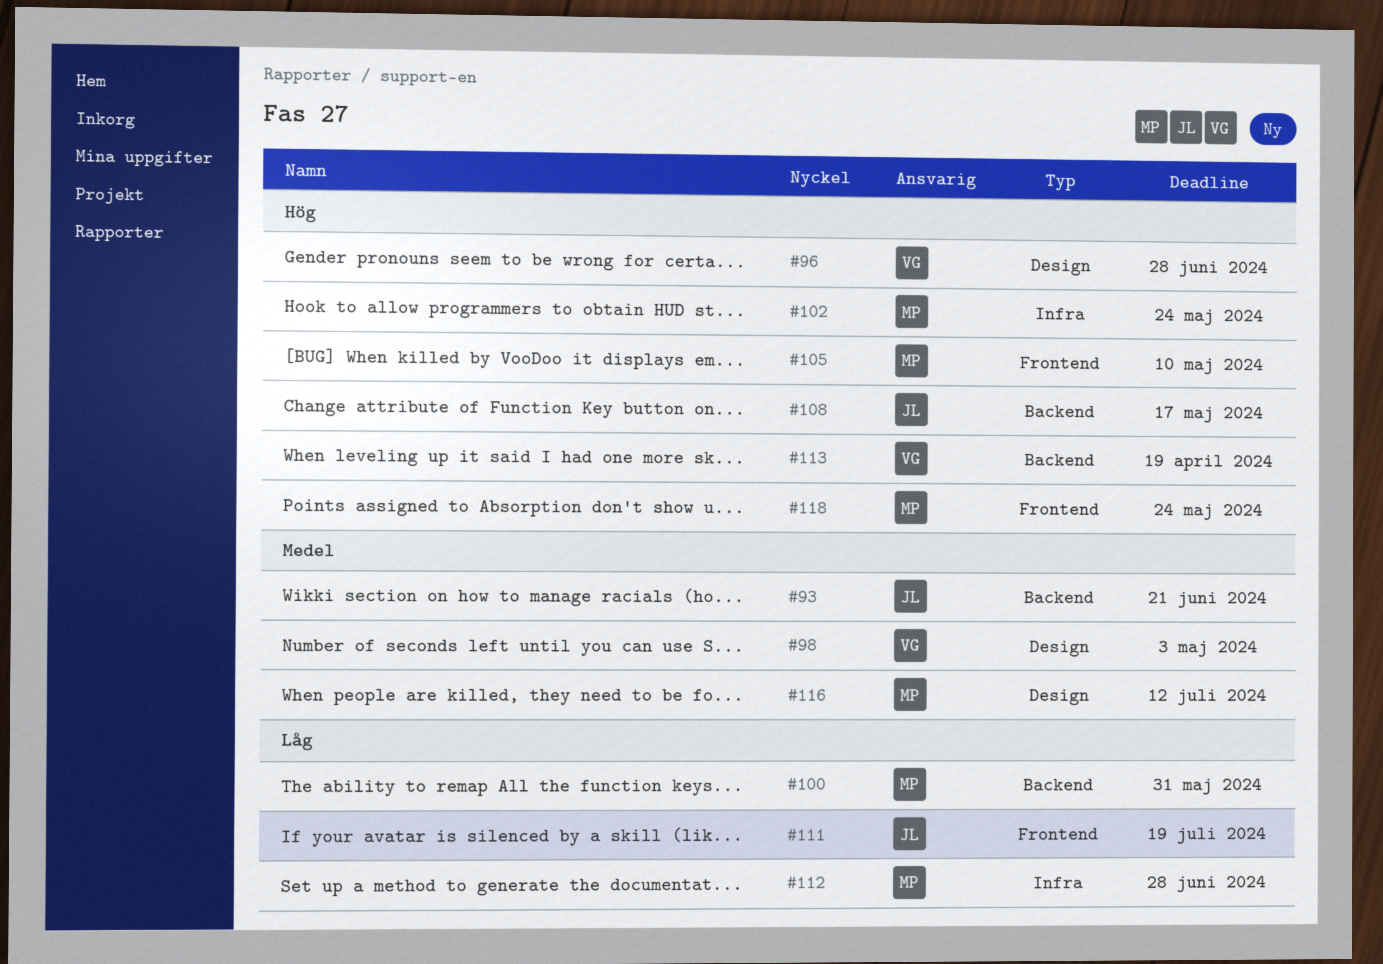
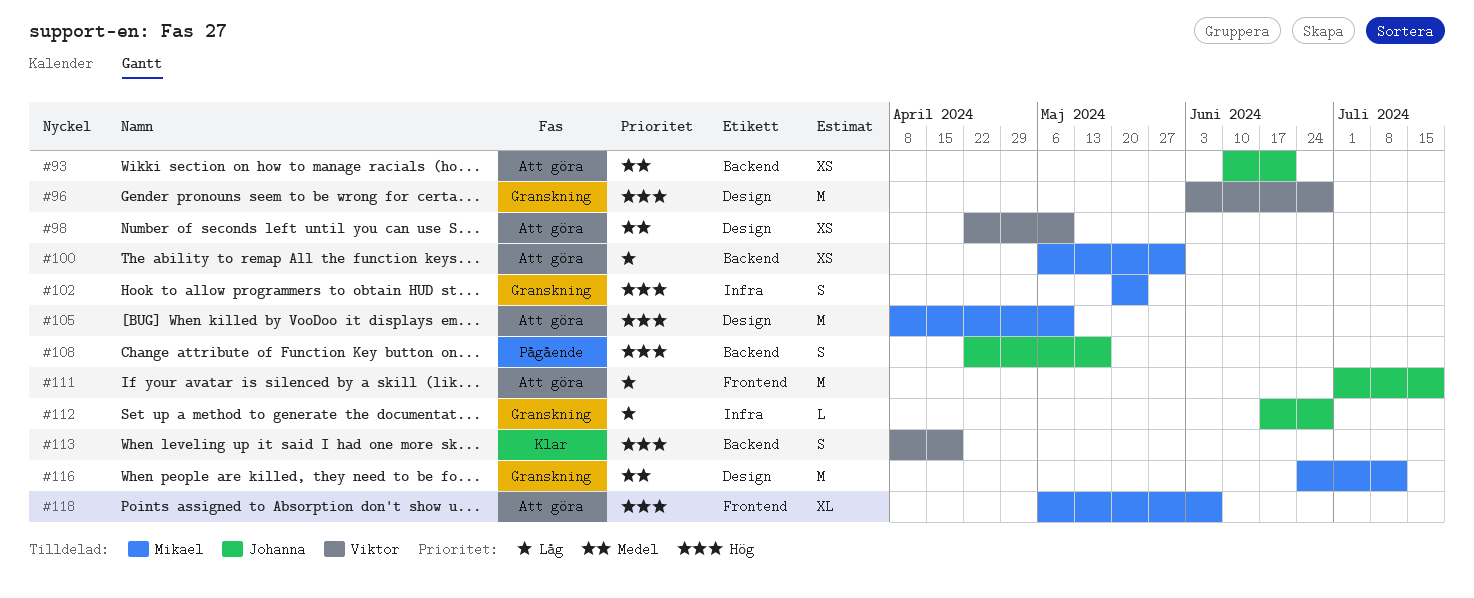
#98, due: May 3 -> May 10
#105, label: Frontend -> Design
#112, owner: Mikael -> Johanna
#118, due: May 24 -> Jun 7

